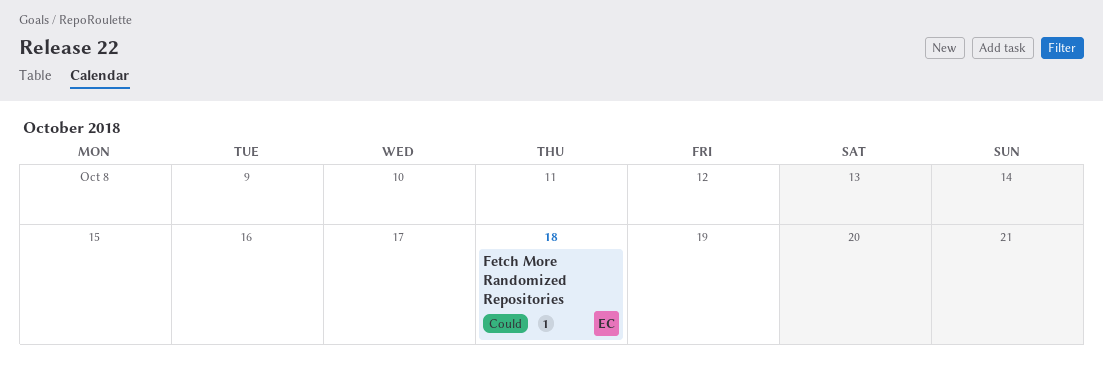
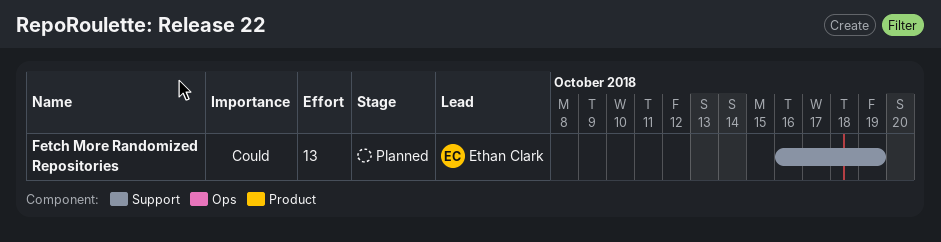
Fetch More Randomized Repositories, estimate: 1 -> 13
Fetch More Randomized Repositories, due: Oct 18 -> Oct 19

